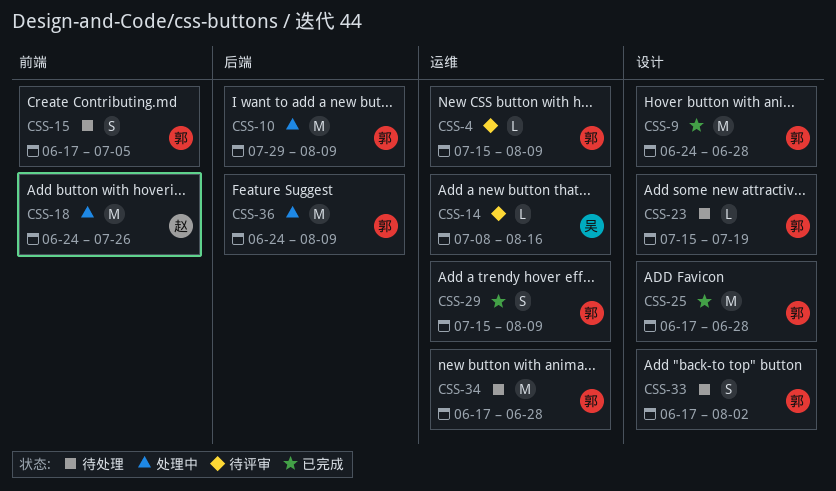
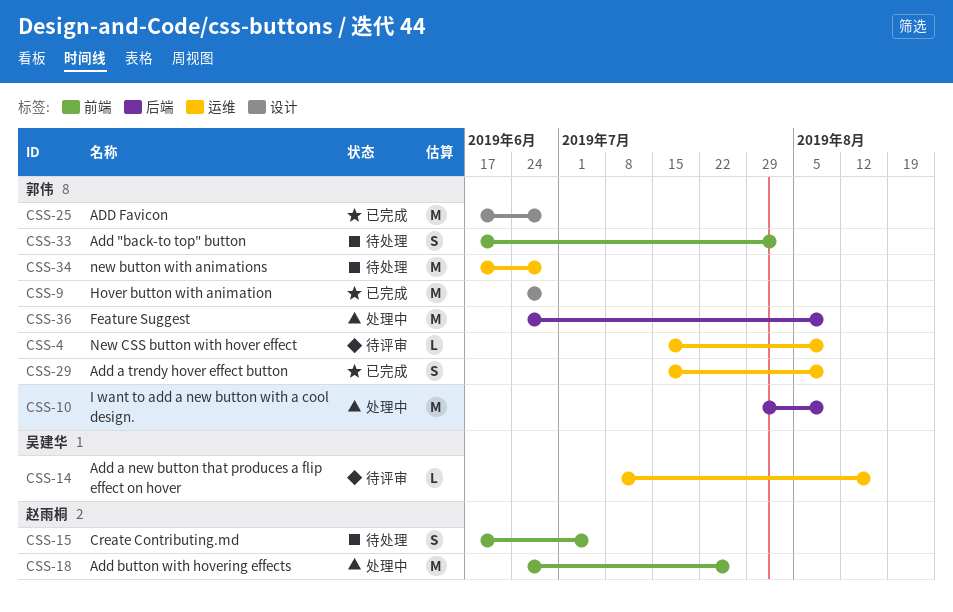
CSS-15, owner: 郭伟 -> 赵雨桐
CSS-23: present -> none
CSS-33, label: 设计 -> 前端

